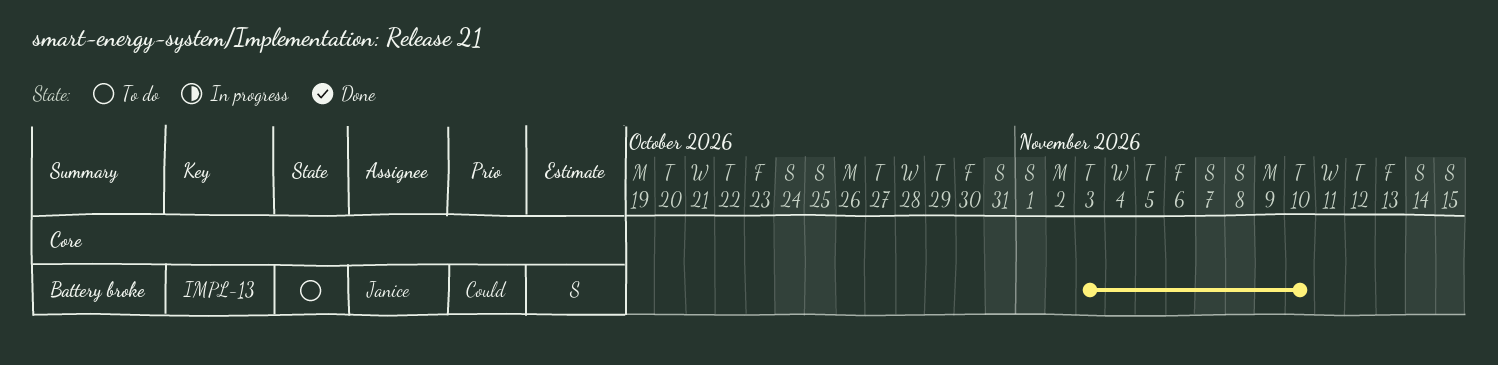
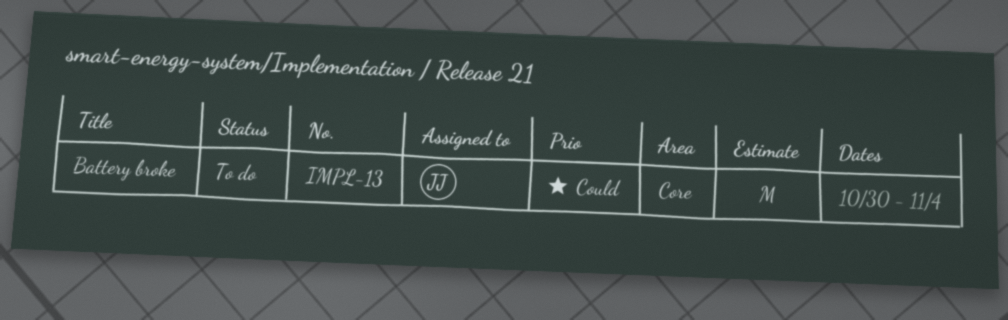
IMPL-13, estimate: S -> M
IMPL-13, start: Nov 3 -> Oct 30
IMPL-13, due: Nov 10 -> Nov 4

